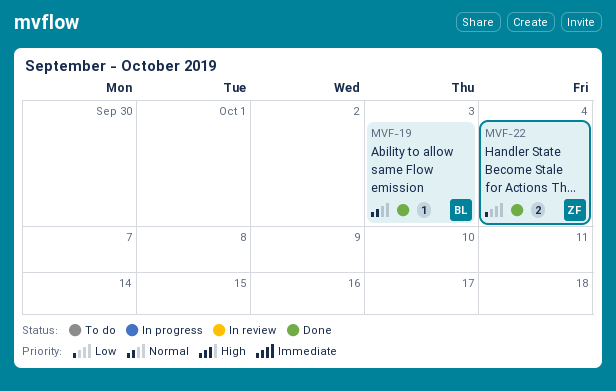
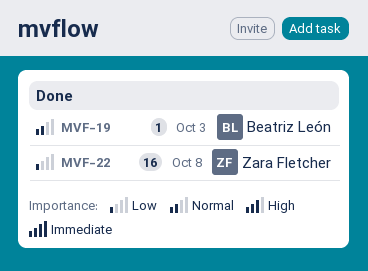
MVF-22, estimate: 2 -> 16
MVF-22, due: Oct 4 -> Oct 8

